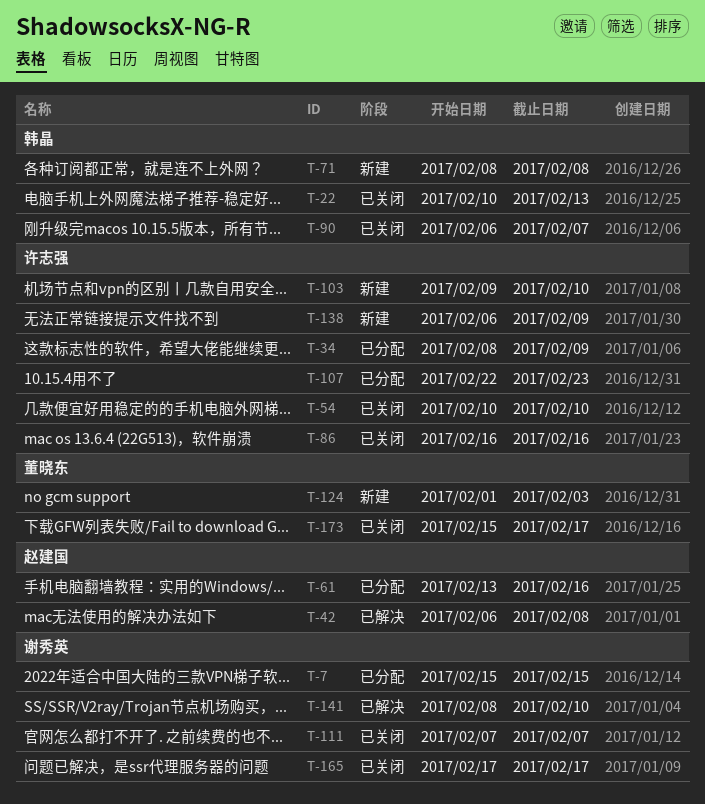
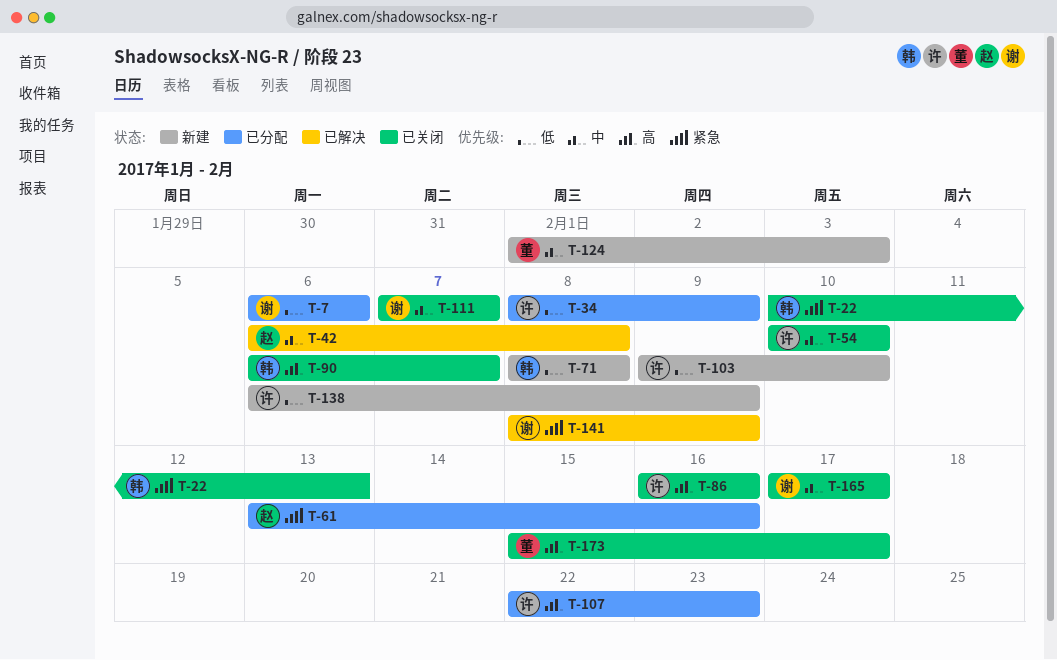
T-7, start: Feb 15 -> Feb 6
T-7, due: Feb 15 -> Feb 6
T-141, due: Feb 10 -> Feb 9

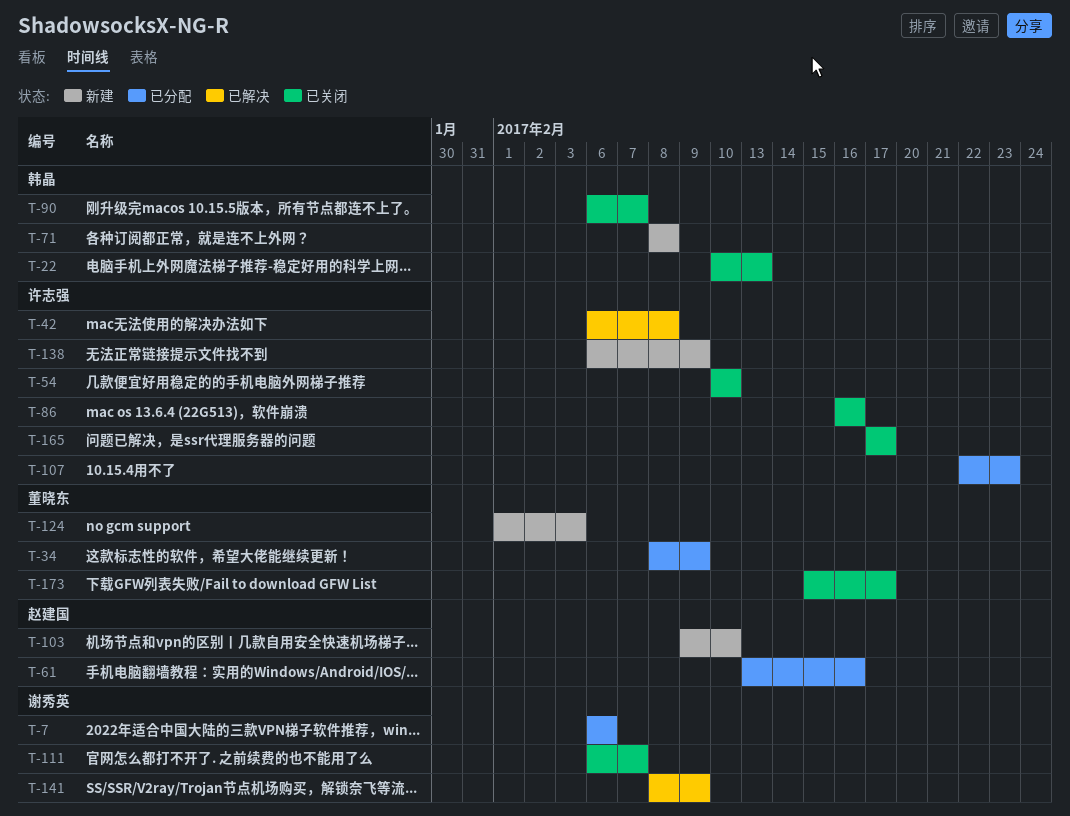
T-34, owner: 许志强 -> 董晓东
T-42, owner: 赵建国 -> 许志强
T-103, owner: 许志强 -> 赵建国
T-111, start: Feb 7 -> Feb 6
T-165, owner: 谢秀英 -> 许志强

